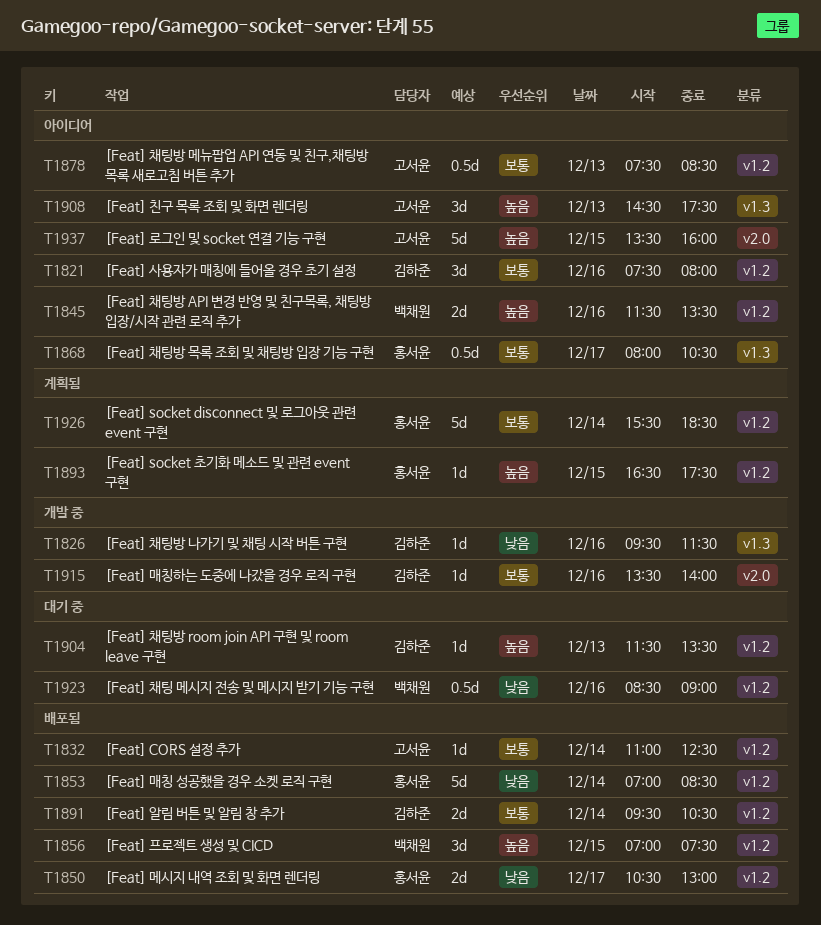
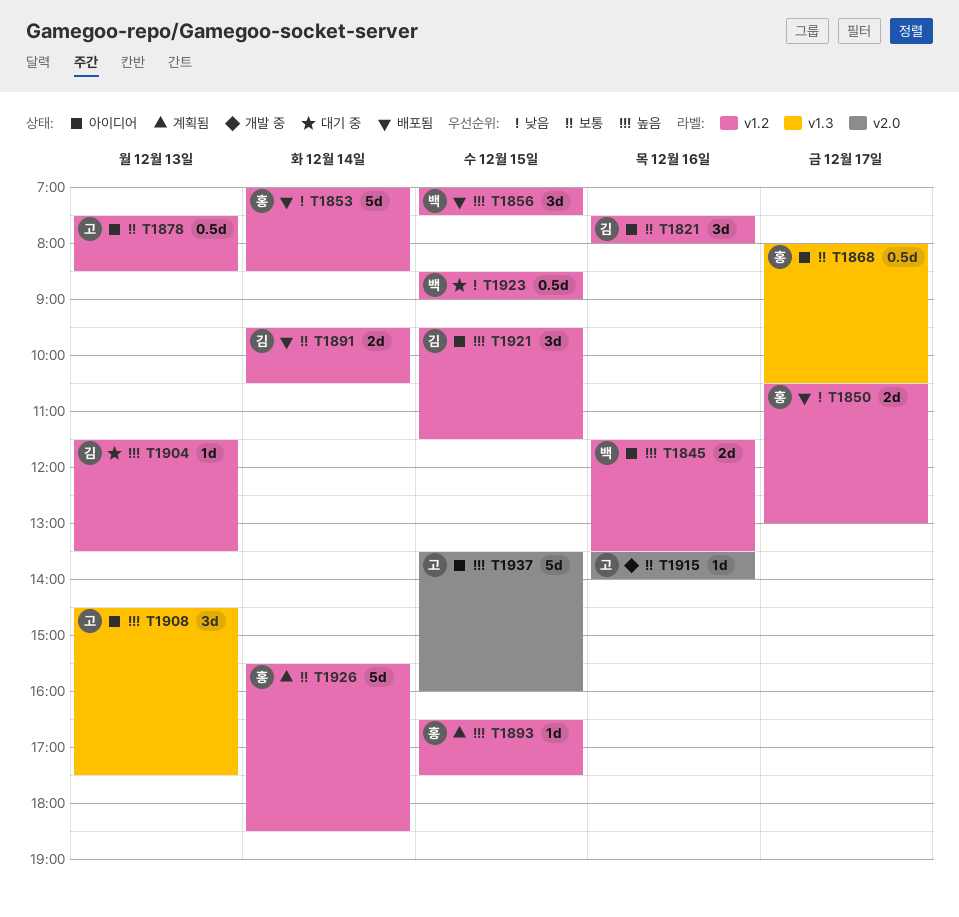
T1826: present -> none
T1832: present -> none
T1915, owner: 김하준 -> 고서윤
T1921: none -> present
T1923, day: Dec 16 -> Dec 15

